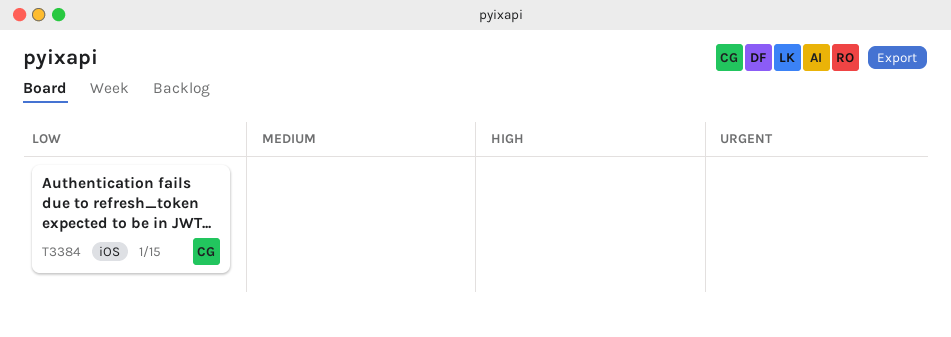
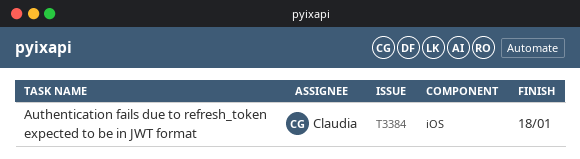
T3384, due: Jan 15 -> Jan 18

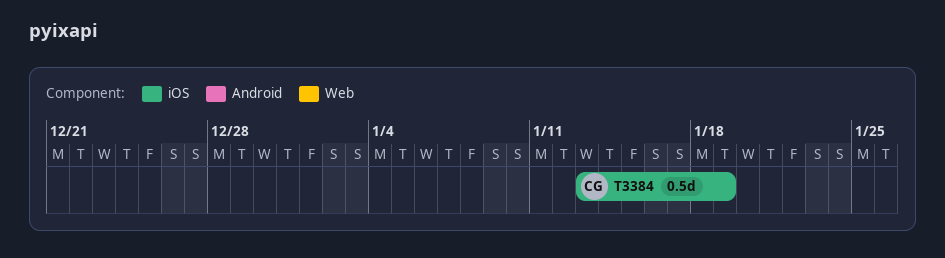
T3384, due: Jan 18 -> Jan 19

